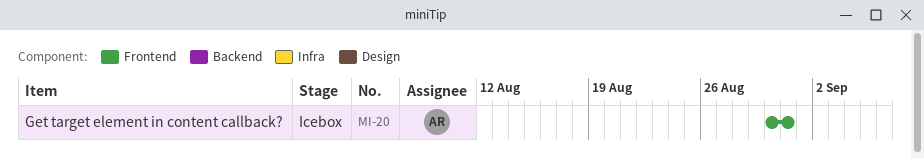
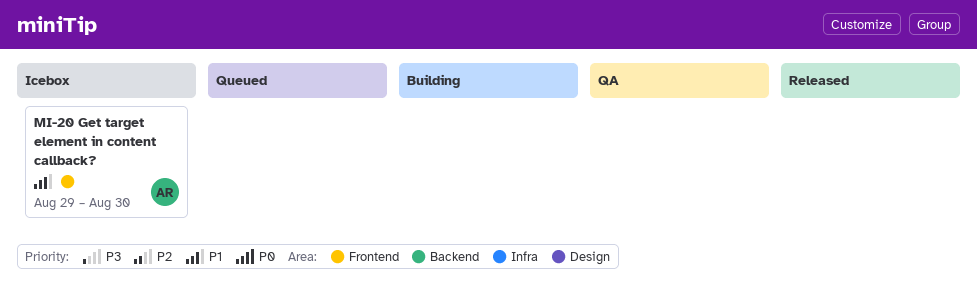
MI-20, start: Aug 30 -> Aug 29
MI-20, due: Aug 31 -> Aug 30

